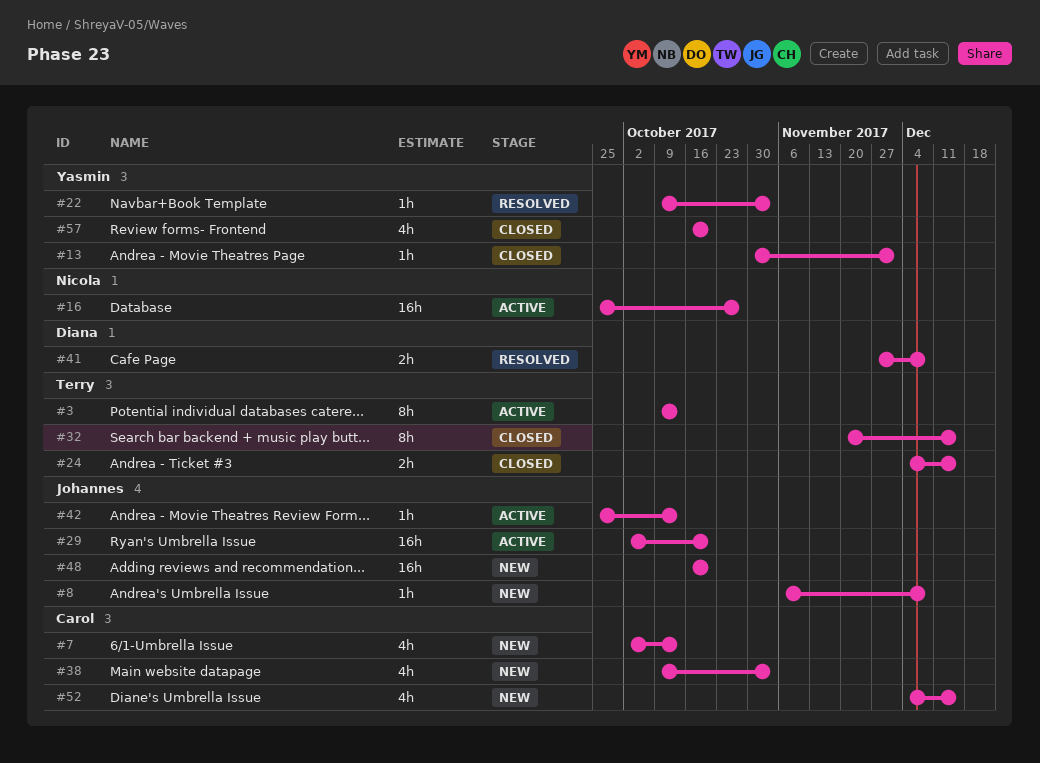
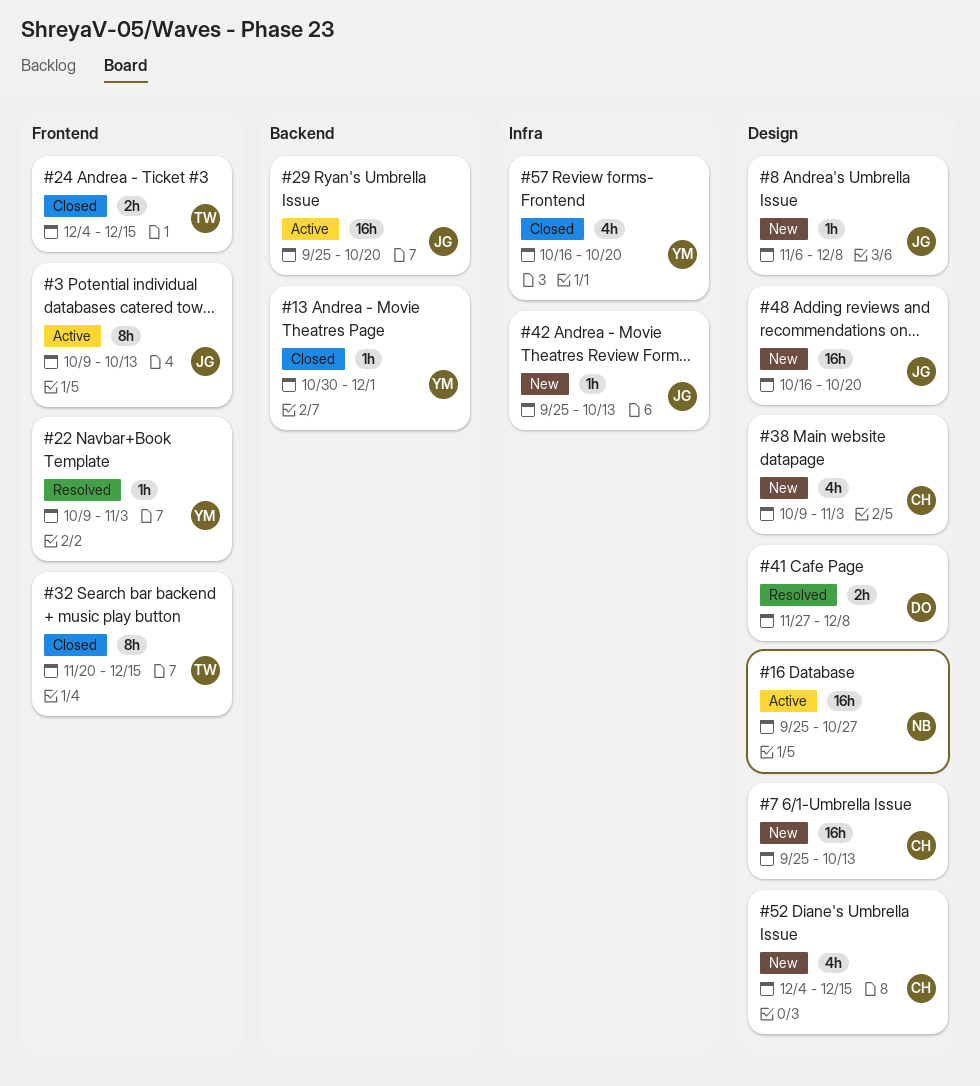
#3, owner: Terry -> Johannes
#7, estimate: 4h -> 16h
#7, start: Oct 2 -> Sep 25
#29, start: Oct 2 -> Sep 25
#42, status: Active -> New

